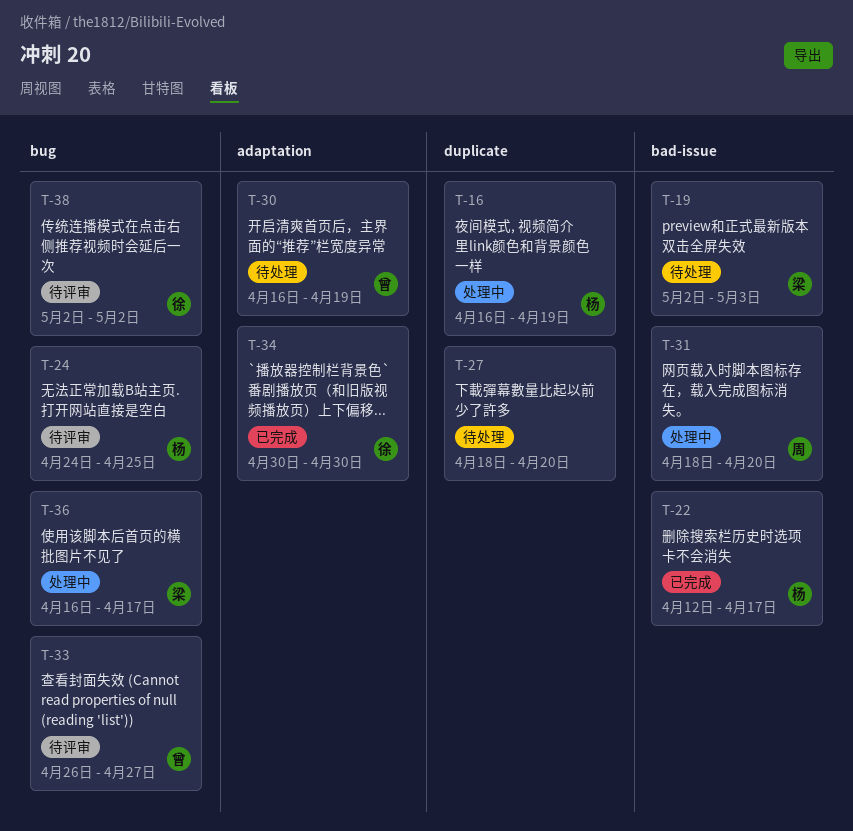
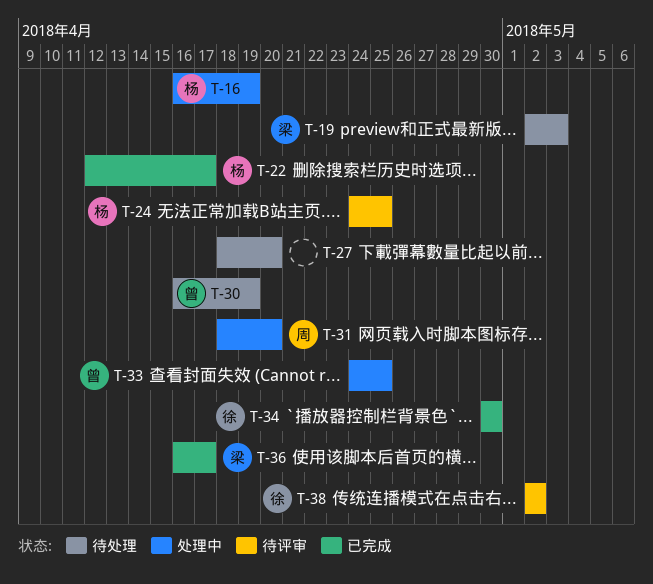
T-33, status: 待评审 -> 处理中
T-33, start: Apr 26 -> Apr 24
T-33, due: Apr 27 -> Apr 25
T-36, status: 处理中 -> 已完成

